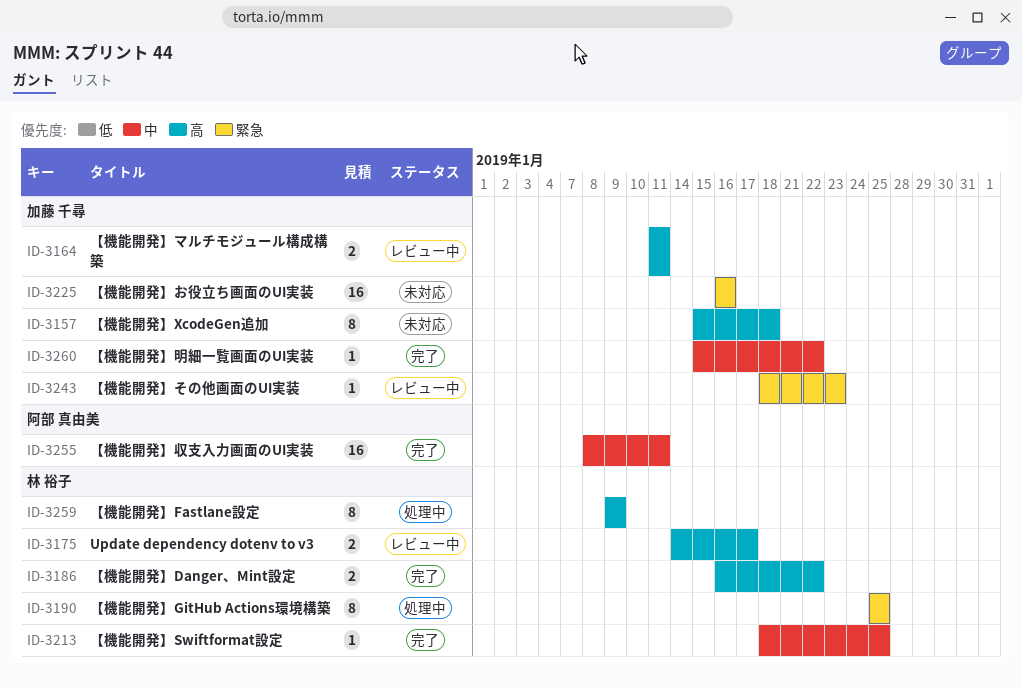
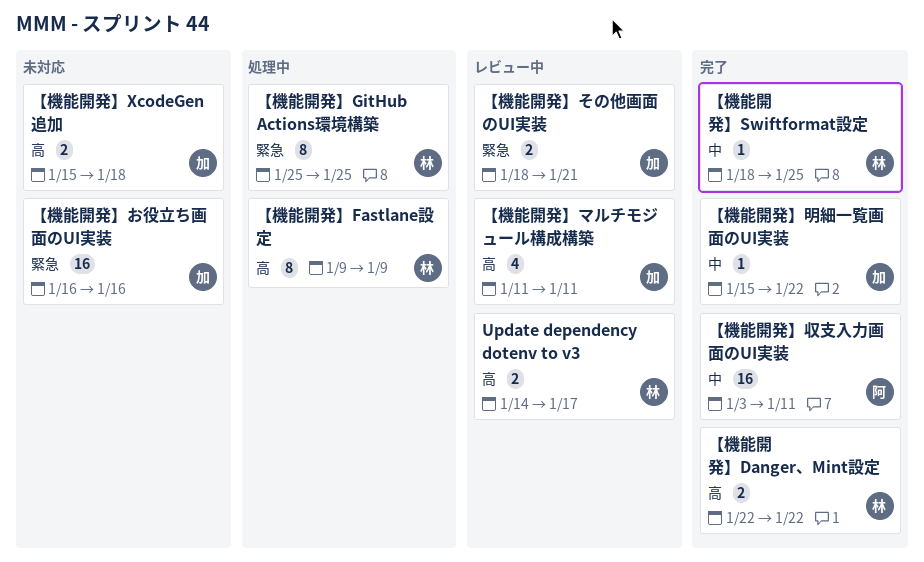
【機能開発】Danger、Mint設定, start: Jan 16 -> Jan 22
【機能開発】XcodeGen追加, estimate: 8 -> 2
【機能開発】その他画面のUI実装, estimate: 1 -> 2
【機能開発】その他画面のUI実装, due: Jan 23 -> Jan 21
【機能開発】マルチモジュール構成構築, estimate: 2 -> 4
【機能開発】収支入力画面のUI実装, start: Jan 8 -> Jan 3

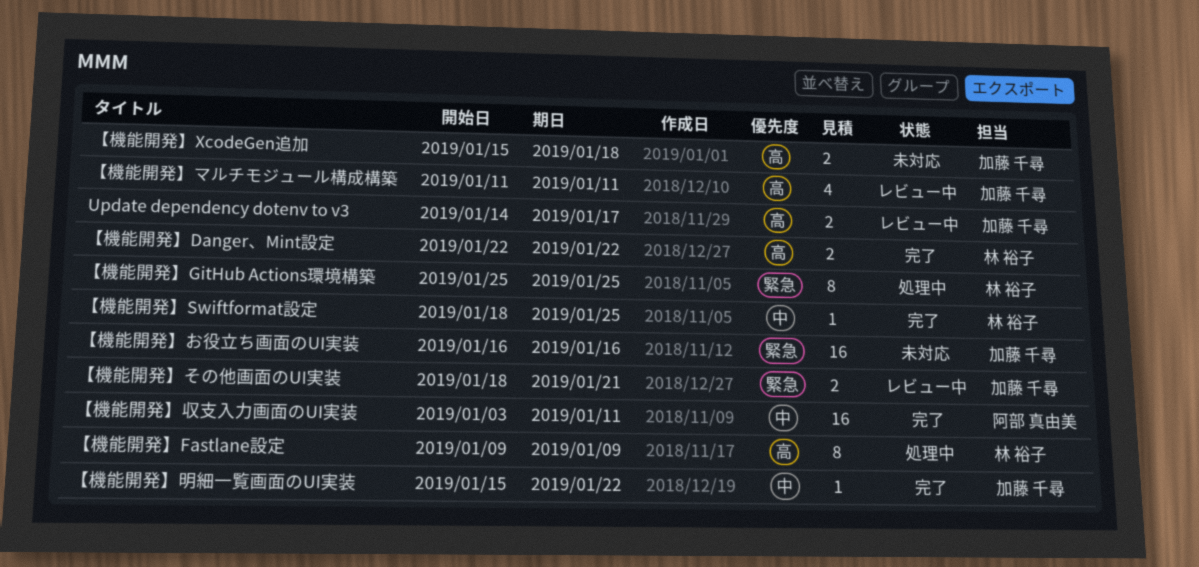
Update dependency dotenv to v3, owner: 林 裕子 -> 加藤 千尋

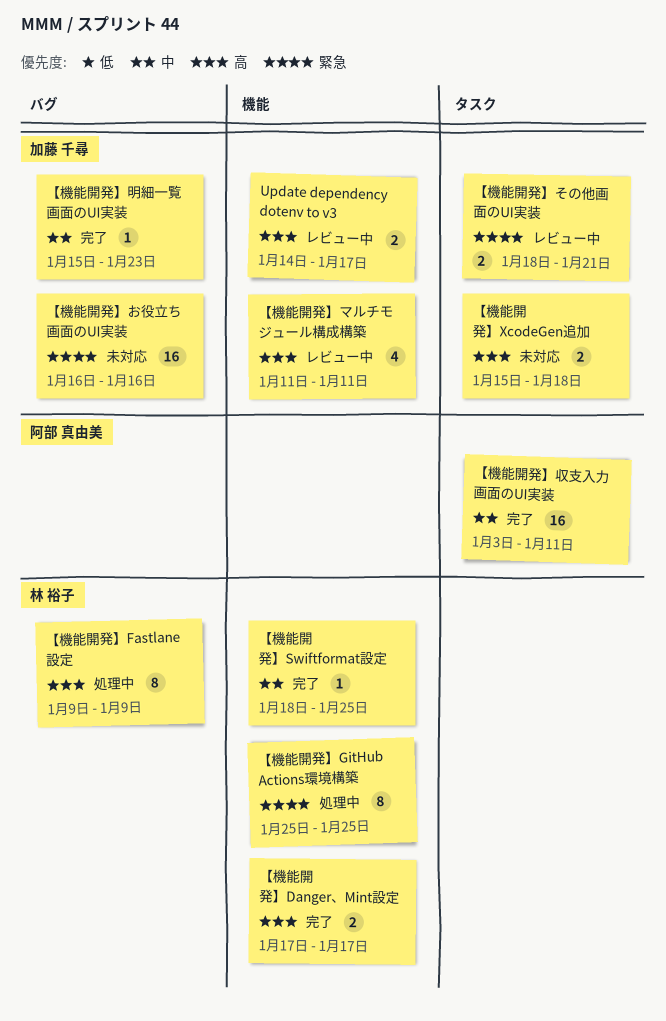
【機能開発】Danger、Mint設定, start: Jan 22 -> Jan 17
【機能開発】Danger、Mint設定, due: Jan 22 -> Jan 17
【機能開発】明細一覧画面のUI実装, due: Jan 22 -> Jan 23

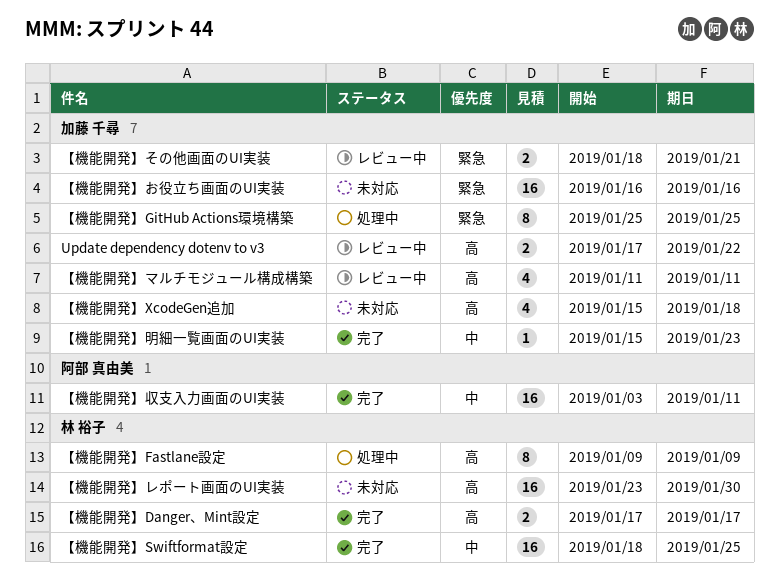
Update dependency dotenv to v3, start: Jan 14 -> Jan 17
Update dependency dotenv to v3, due: Jan 17 -> Jan 22
【機能開発】GitHub Actions環境構築, owner: 林 裕子 -> 加藤 千尋
【機能開発】Swiftformat設定, estimate: 1 -> 16
【機能開発】XcodeGen追加, estimate: 2 -> 4
【機能開発】レポート画面のUI実装: none -> present

